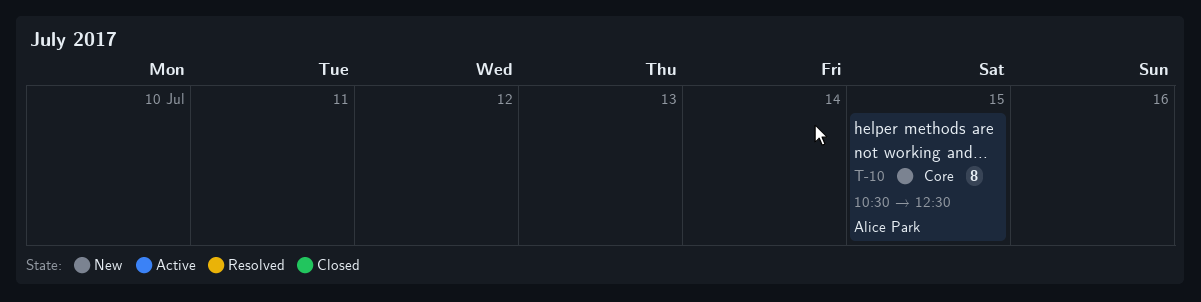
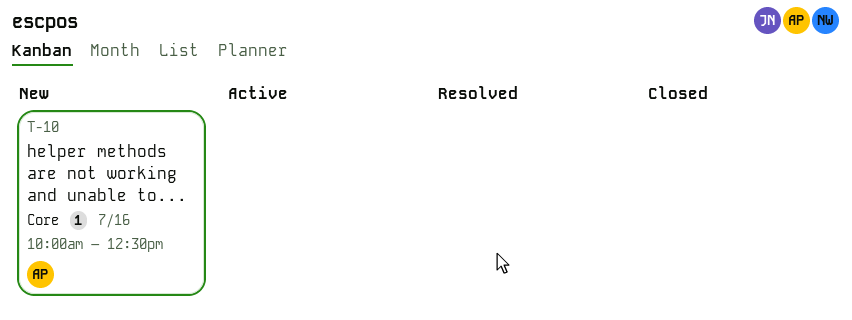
T-10, estimate: 8 -> 1
T-10, day: Jul 15 -> Jul 16
T-10, begins: 10:30 -> 10:00

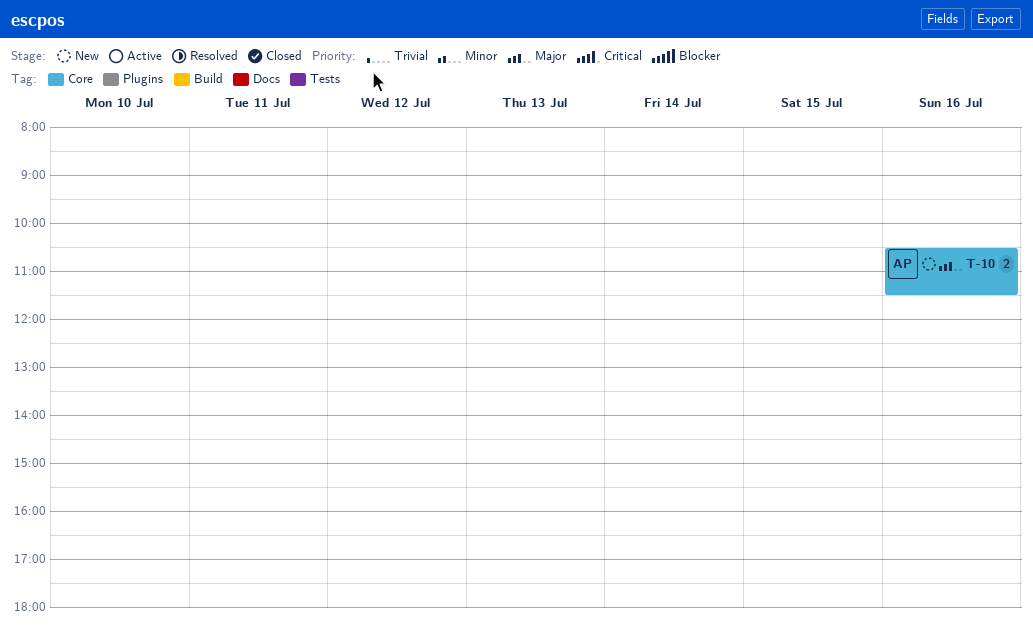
T-10, estimate: 1 -> 2
T-10, begins: 10:00 -> 10:30
T-10, ends: 12:30 -> 11:30

